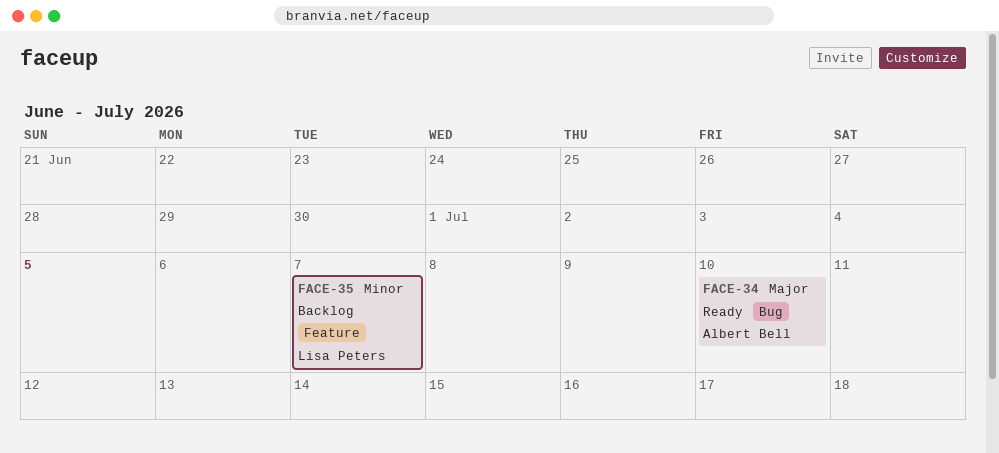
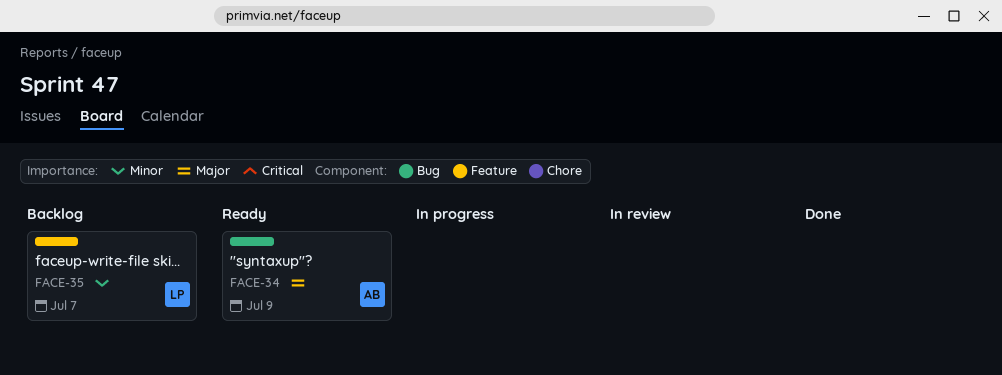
FACE-34, due: Jul 10 -> Jul 9

